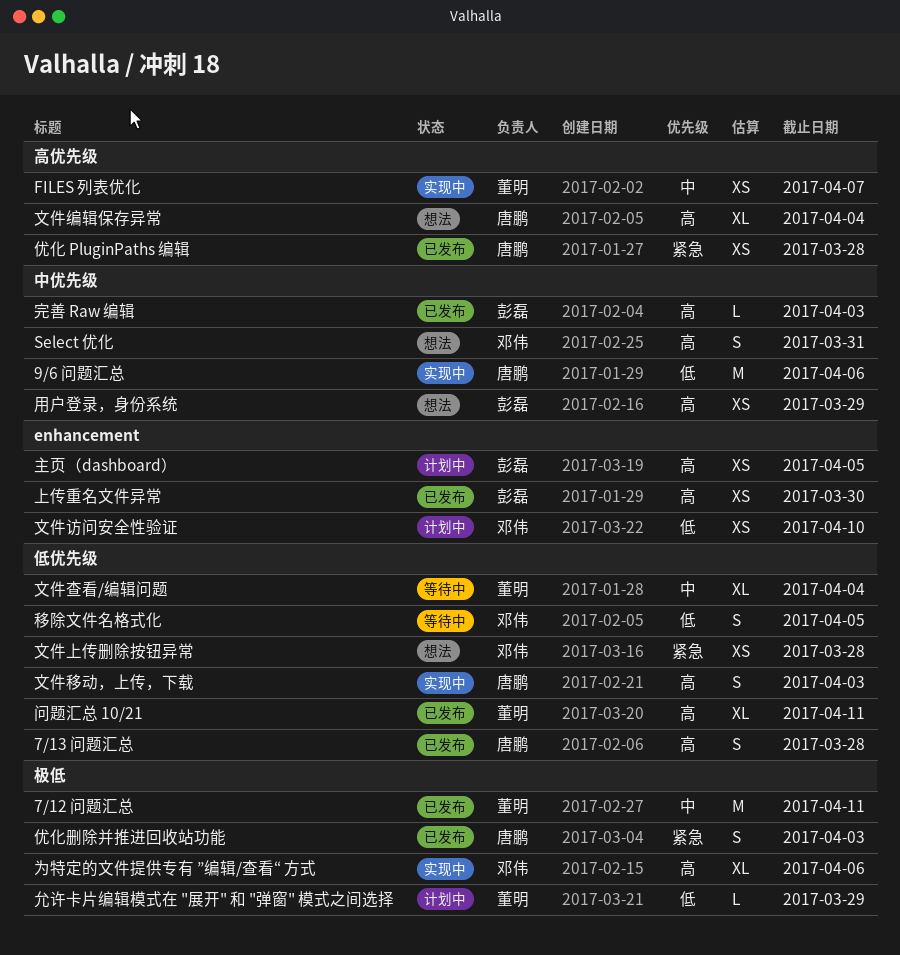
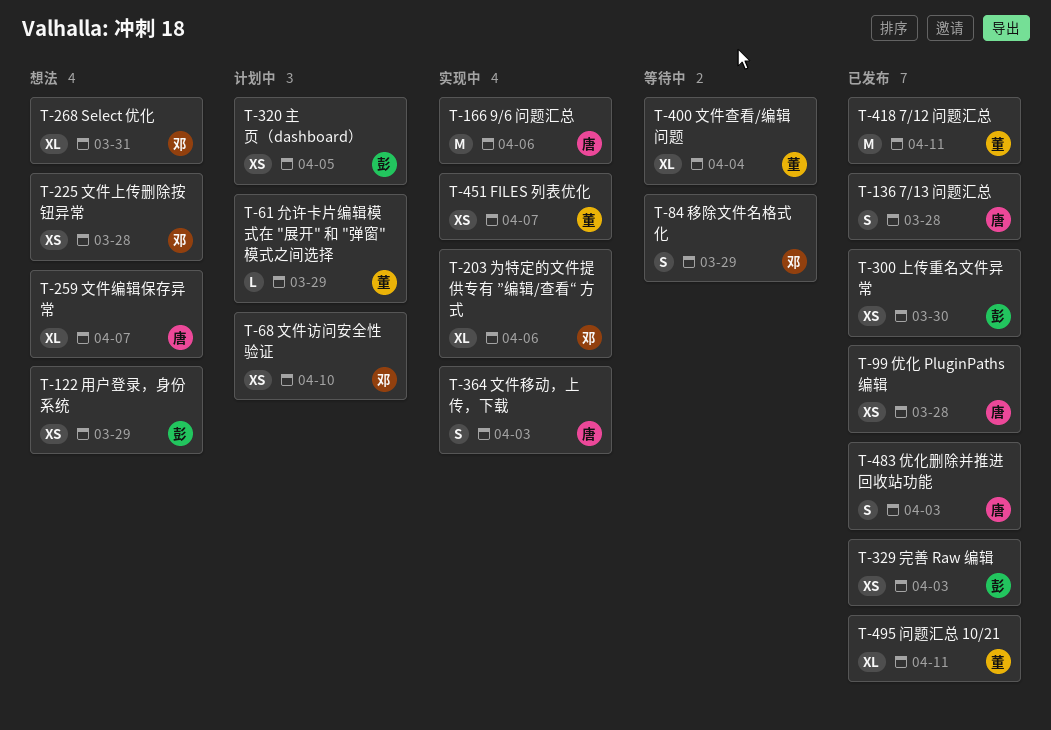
Select 优化, estimate: S -> XL
完善 Raw 编辑, estimate: L -> XS
文件编辑保存异常, due: Apr 4 -> Apr 7
移除文件名格式化, due: Apr 5 -> Mar 29

